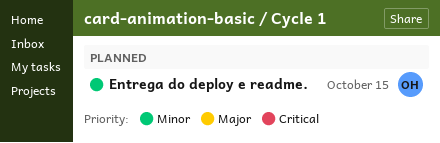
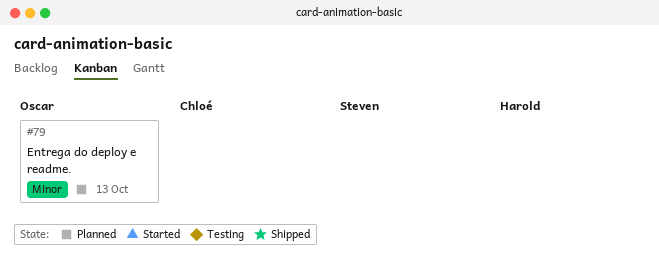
Entrega do deploy e readme., due: Oct 15 -> Oct 13

